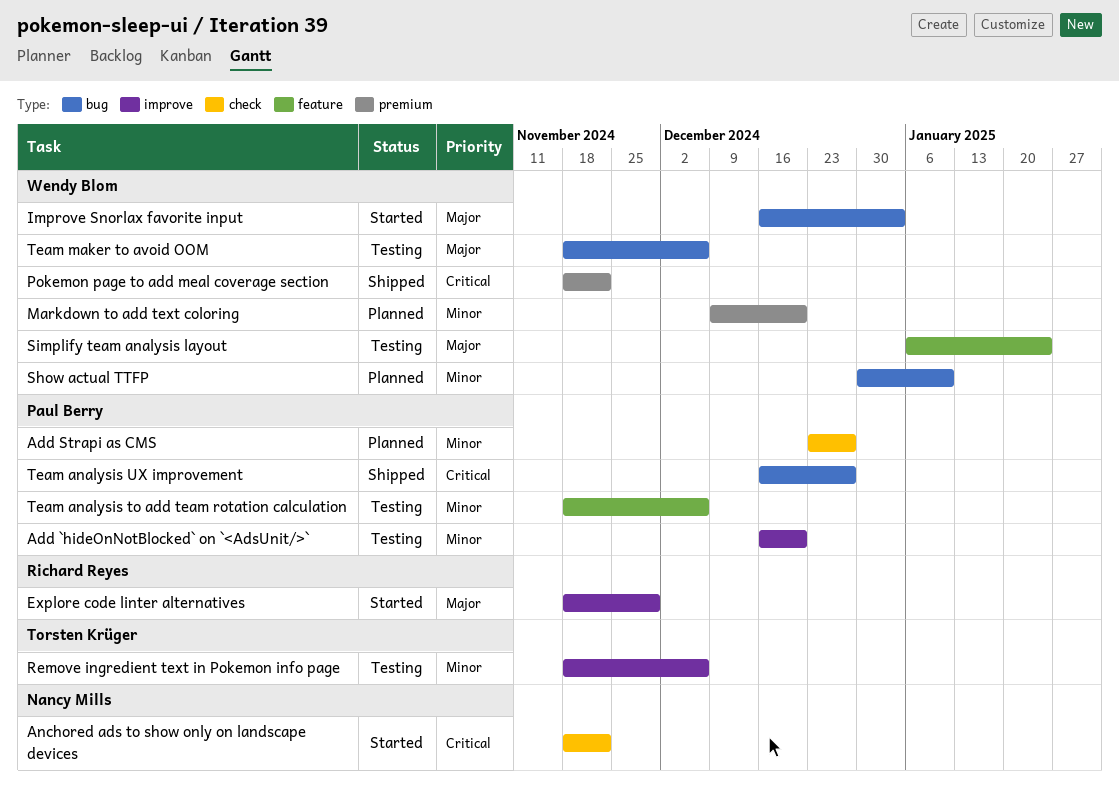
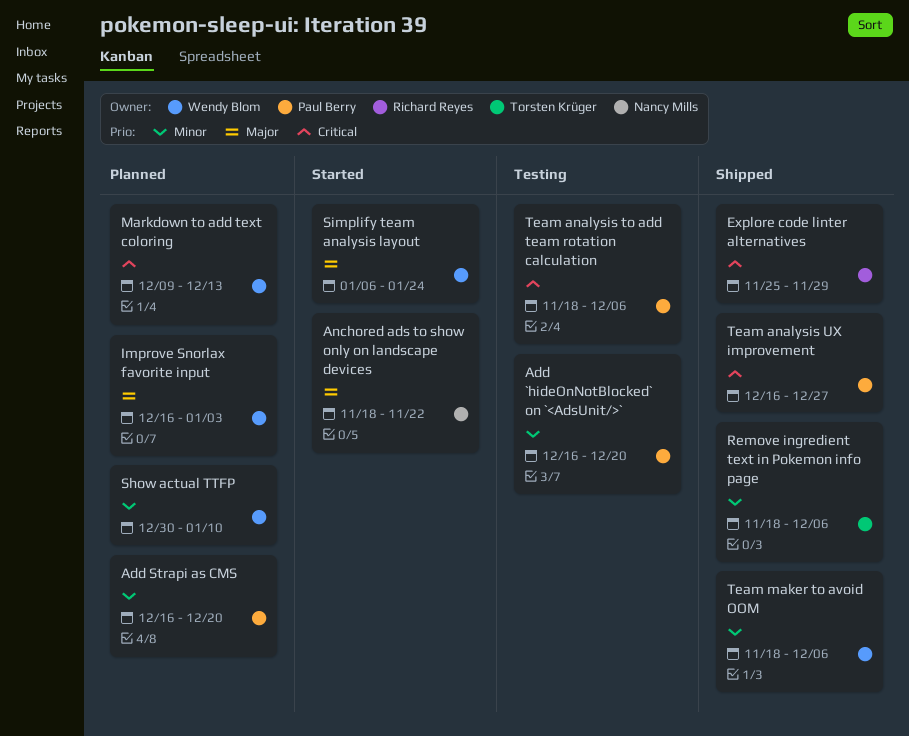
Add Strapi as CMS, start: Dec 23 -> Dec 16
Add Strapi as CMS, due: Dec 27 -> Dec 20
Anchored ads to show only on landscape devices, priority: Critical -> Major
Explore code linter alternatives, status: Started -> Shipped
Explore code linter alternatives, priority: Major -> Critical
Explore code linter alternatives, start: Nov 18 -> Nov 25
Improve Snorlax favorite input, status: Started -> Planned
Markdown to add text coloring, priority: Minor -> Critical
Markdown to add text coloring, due: Dec 20 -> Dec 13
Pokemon page to add meal coverage section: present -> none
Remove ingredient text in Pokemon info page, status: Testing -> Shipped
Simplify team analysis layout, status: Testing -> Started
Team analysis to add team rotation calculation, priority: Minor -> Critical
Team maker to avoid OOM, status: Testing -> Shipped
Team maker to avoid OOM, priority: Major -> Minor

